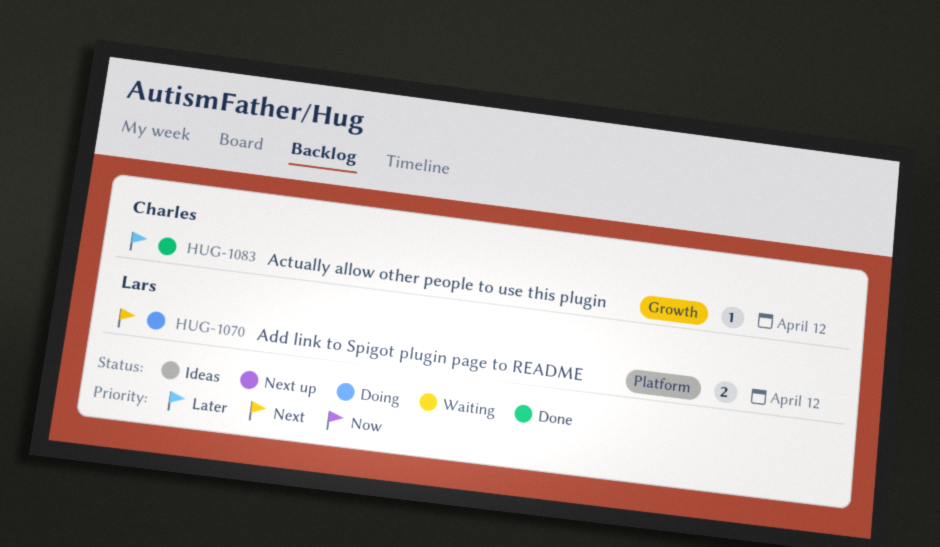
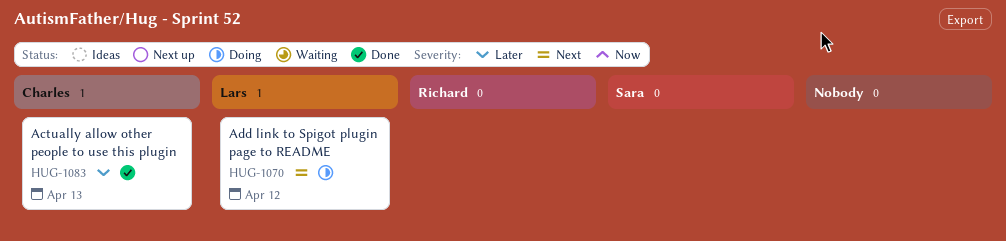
HUG-1083, due: Apr 12 -> Apr 13

